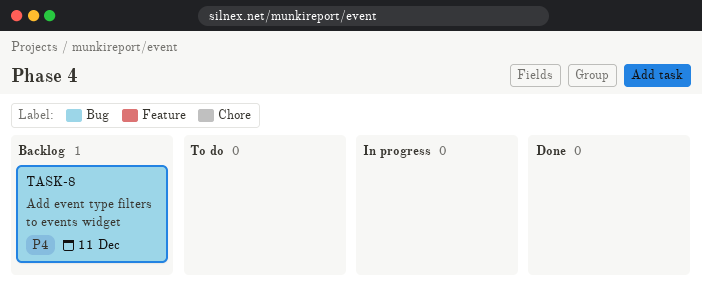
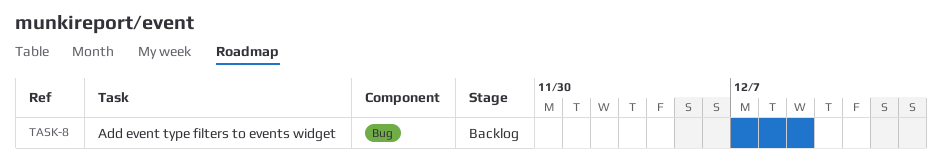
TASK-8, due: Dec 11 -> Dec 9

